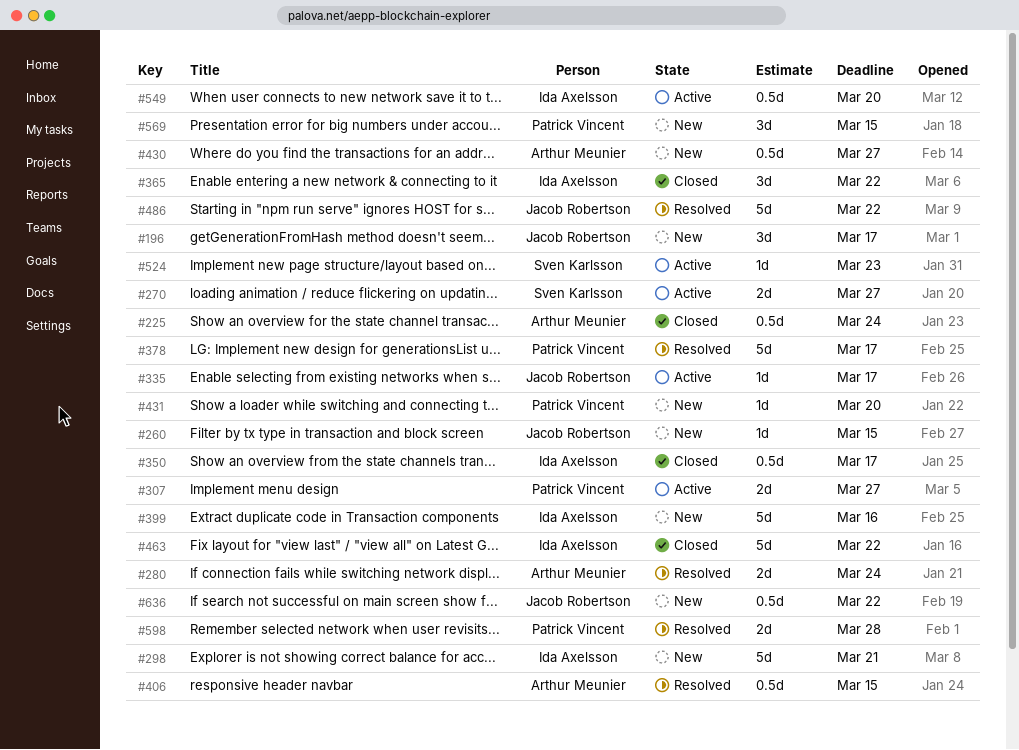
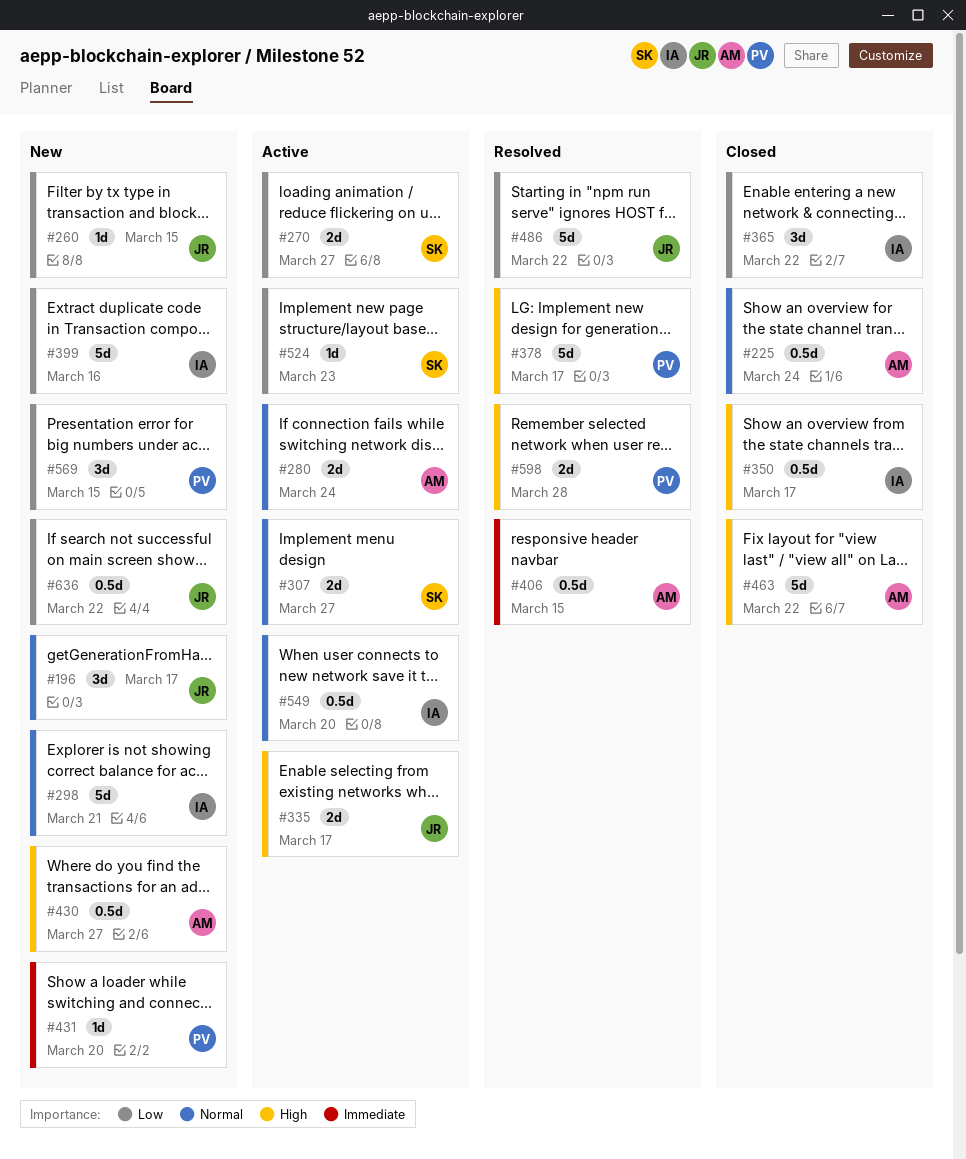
#280, status: Resolved -> Active
#307, owner: Patrick Vincent -> Sven Karlsson
#335, estimate: 1d -> 2d
#463, owner: Ida Axelsson -> Arthur Meunier

